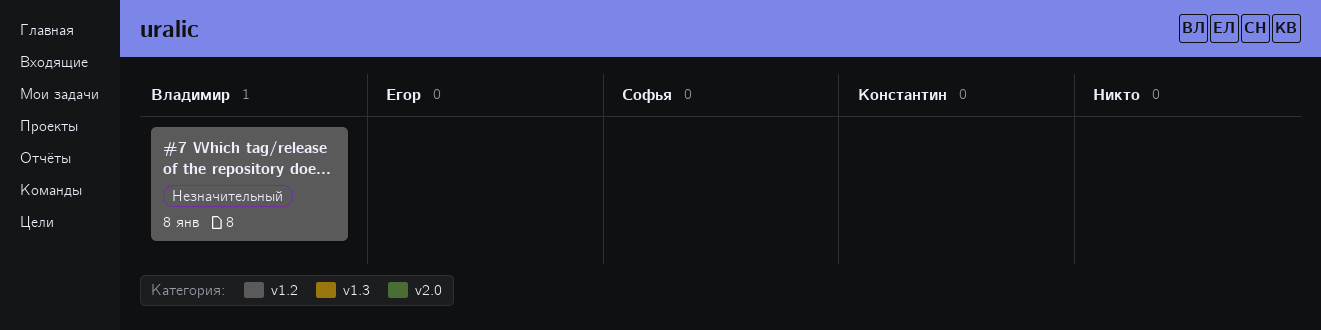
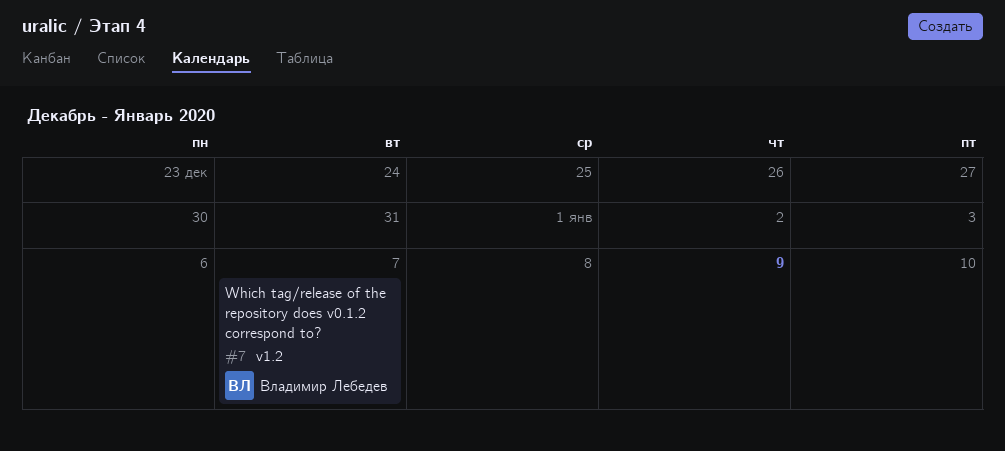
#7, due: Jan 8 -> Jan 7

